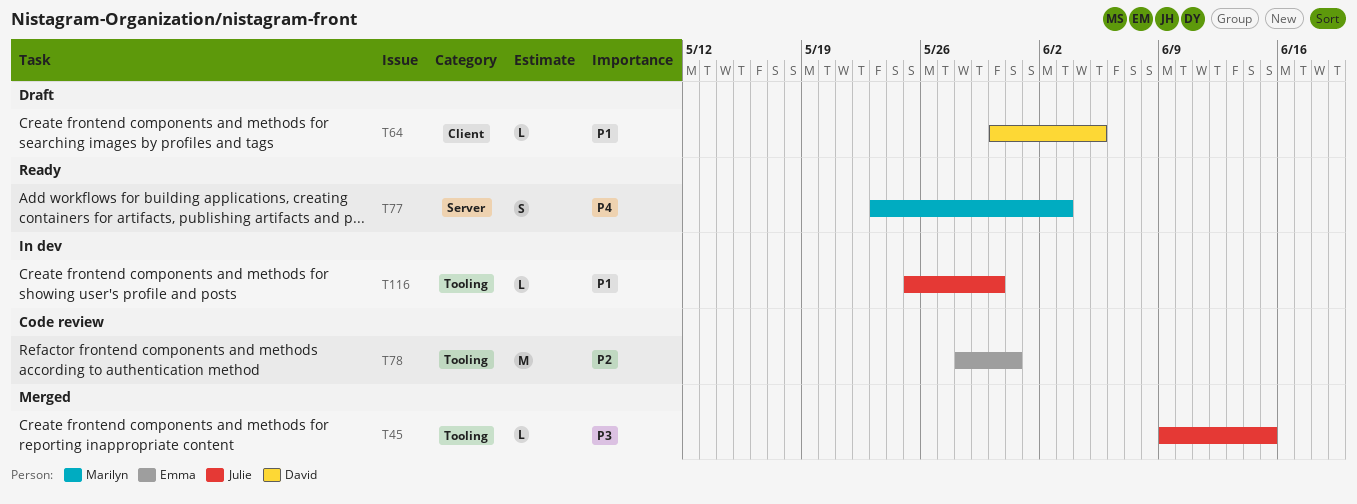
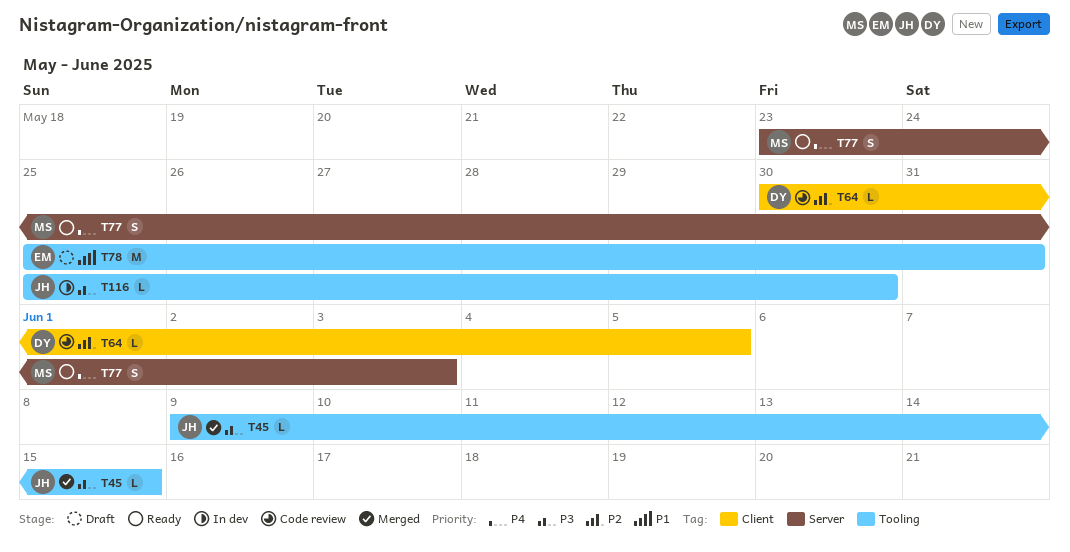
T64, status: Draft -> Code review
T64, priority: P1 -> P2
T78, status: Code review -> Draft
T78, priority: P2 -> P1
T78, start: May 28 -> May 25
T116, priority: P1 -> P3

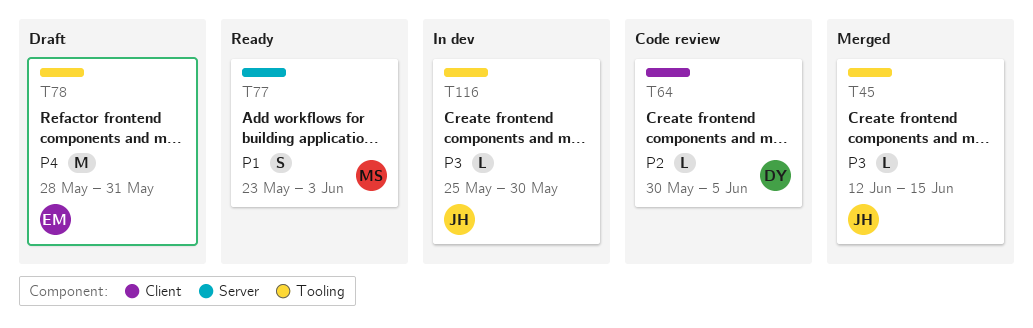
T45, start: Jun 9 -> Jun 12
T77, priority: P4 -> P1
T78, priority: P1 -> P4
T78, start: May 25 -> May 28

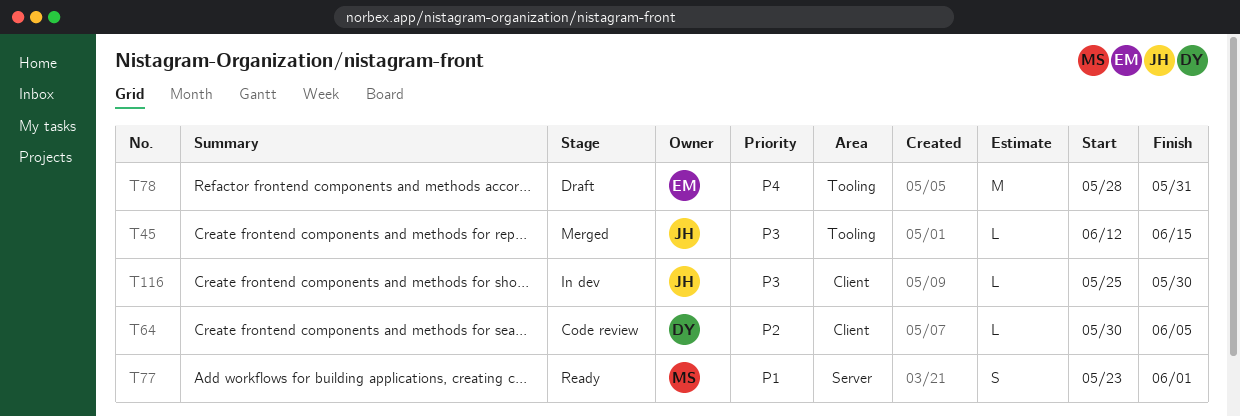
T77, due: Jun 3 -> Jun 1
T116, label: Tooling -> Client

